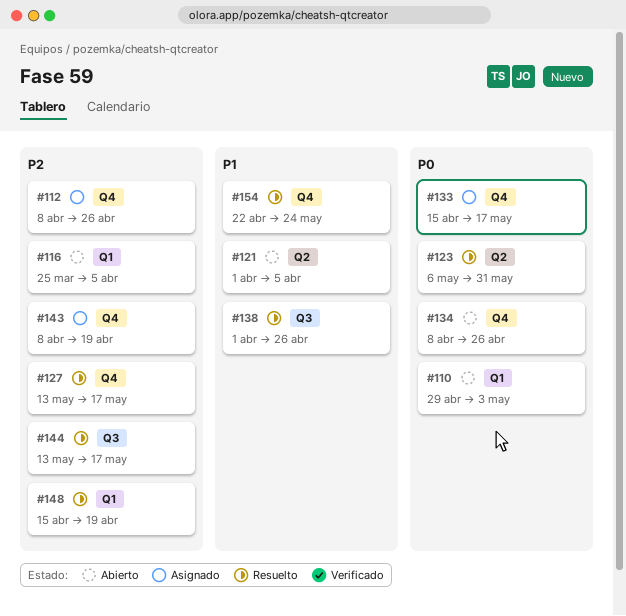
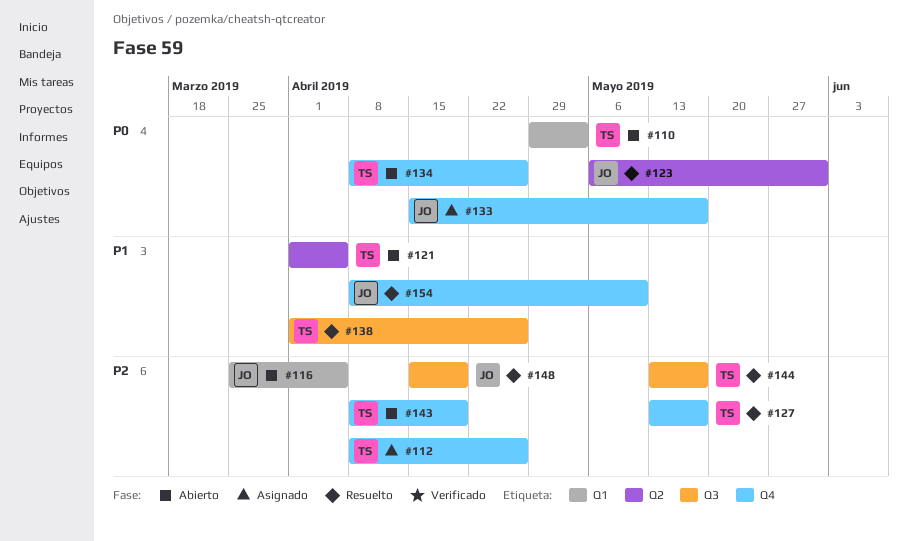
#143, status: Asignado -> Abierto
#148, label: Q1 -> Q3
#154, start: Apr 22 -> Apr 8
#154, due: May 24 -> May 10

